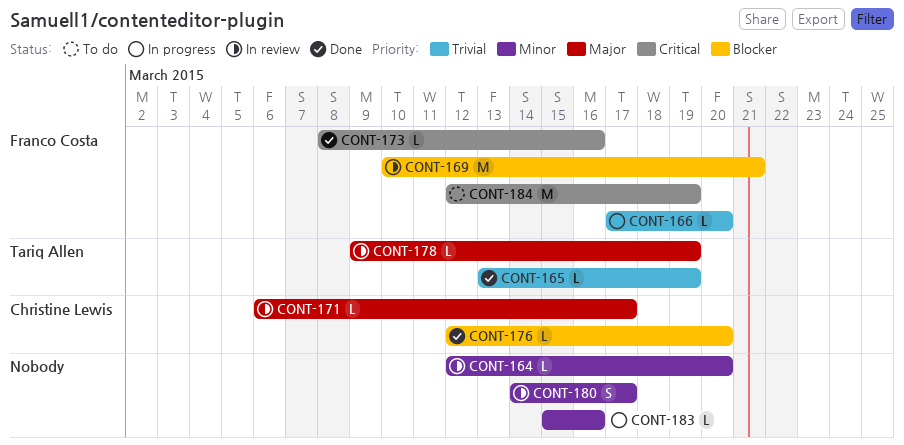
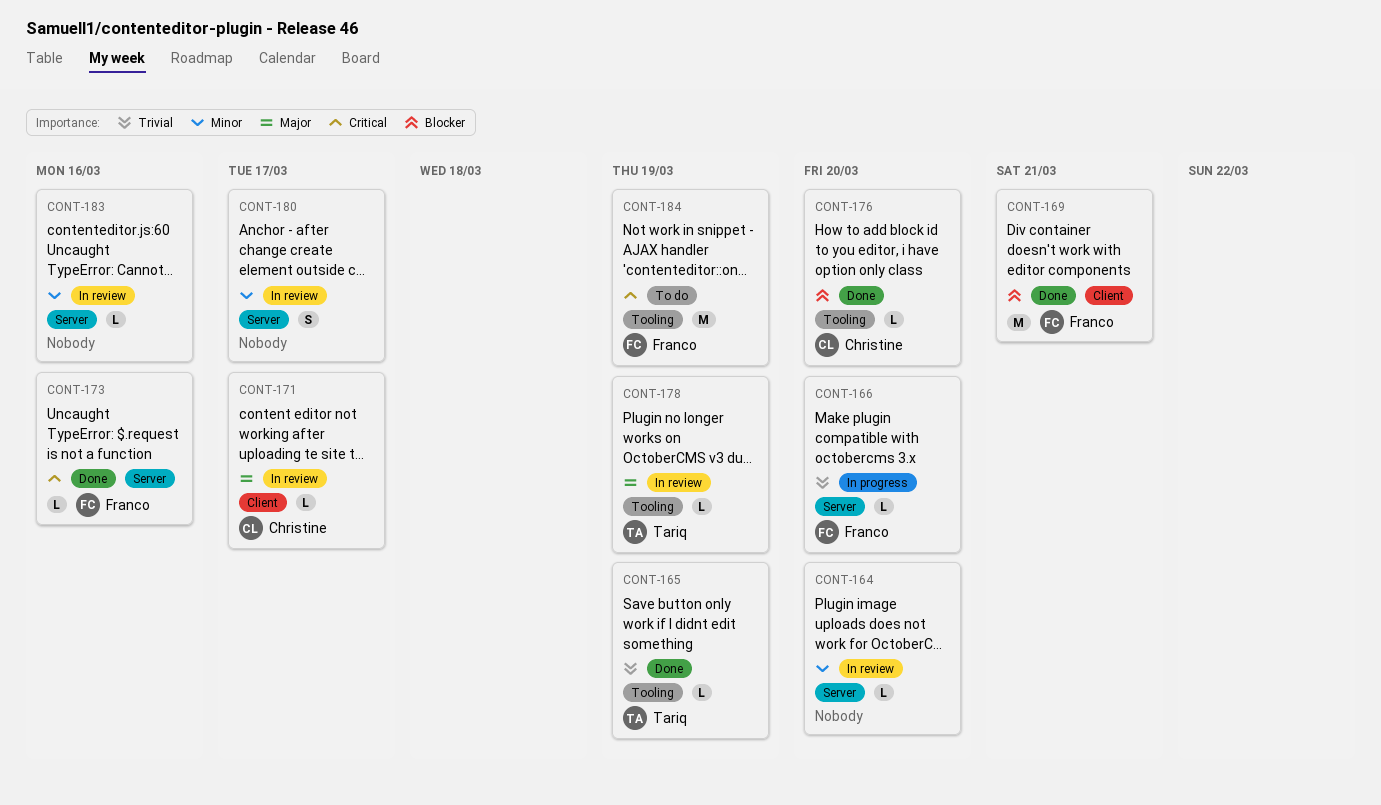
CONT-169, status: In review -> Done
CONT-183, status: In progress -> In review

